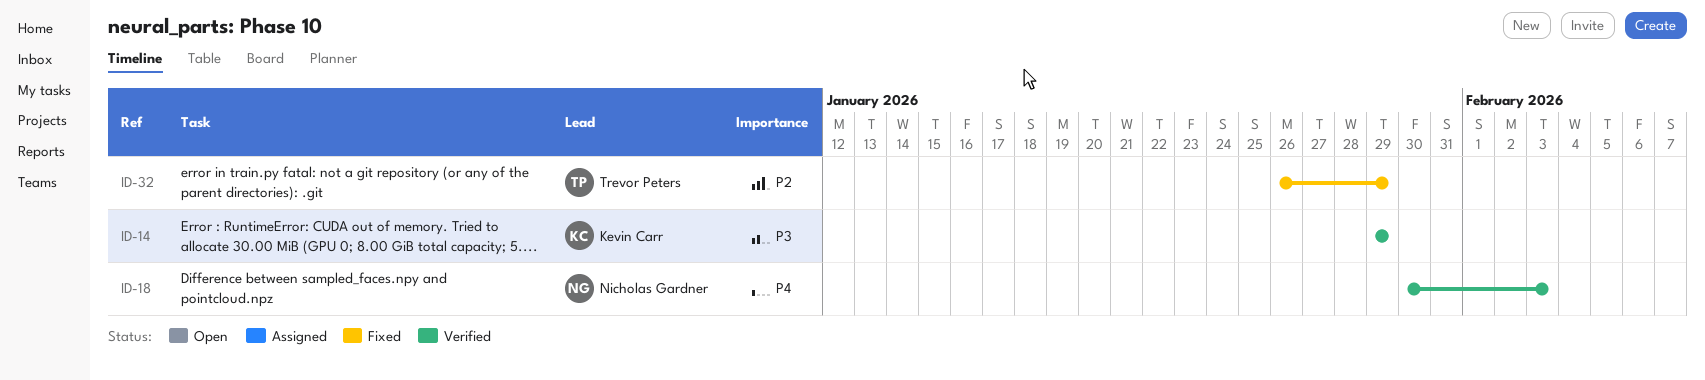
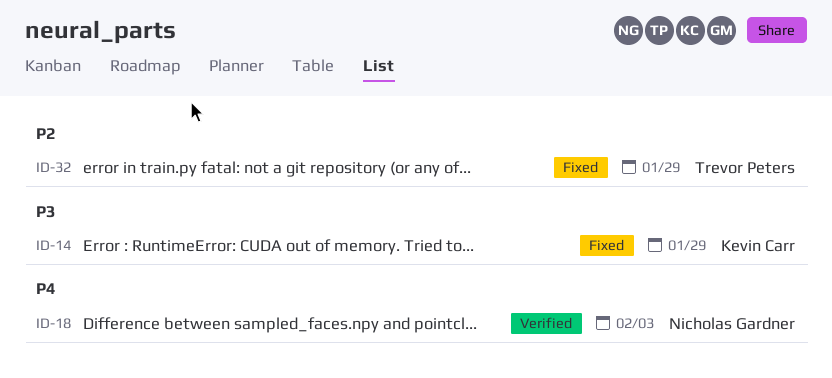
ID-14, status: Verified -> Fixed

